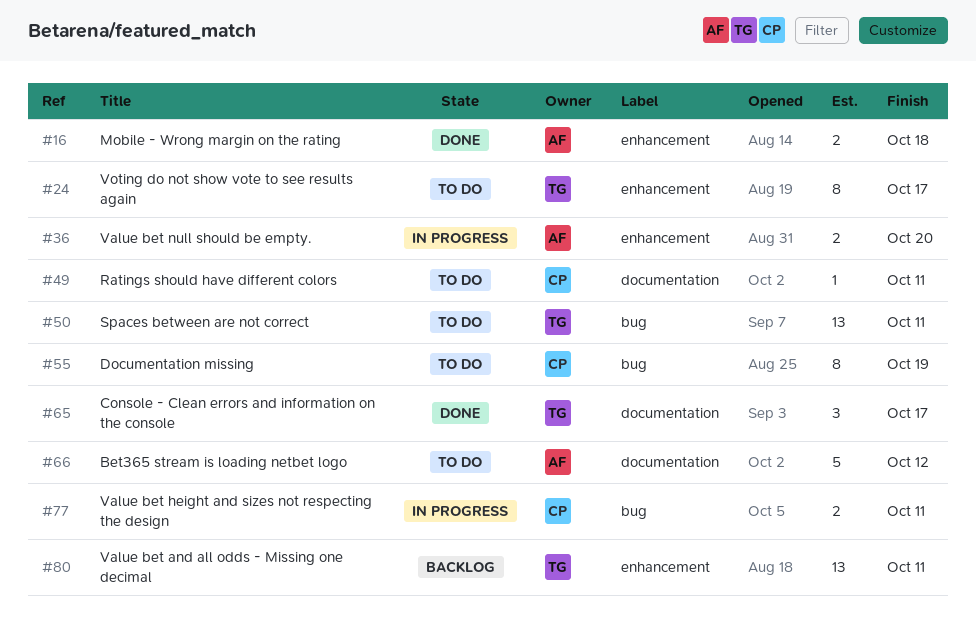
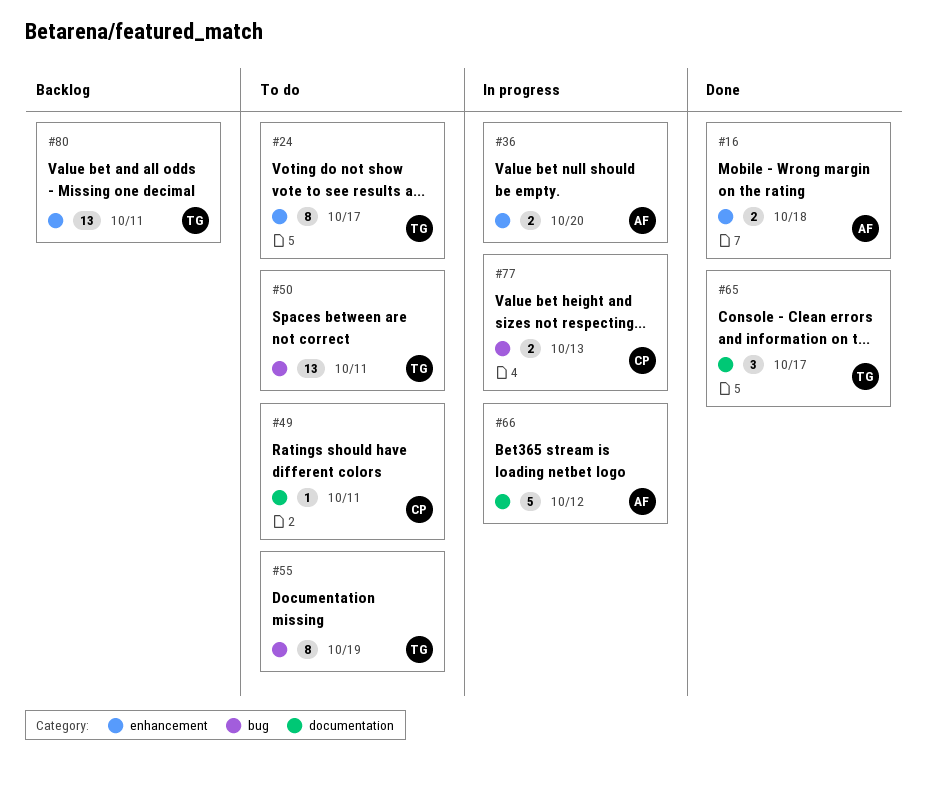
#55, owner: CP -> TG
#66, status: To do -> In progress
#77, due: Oct 11 -> Oct 13

